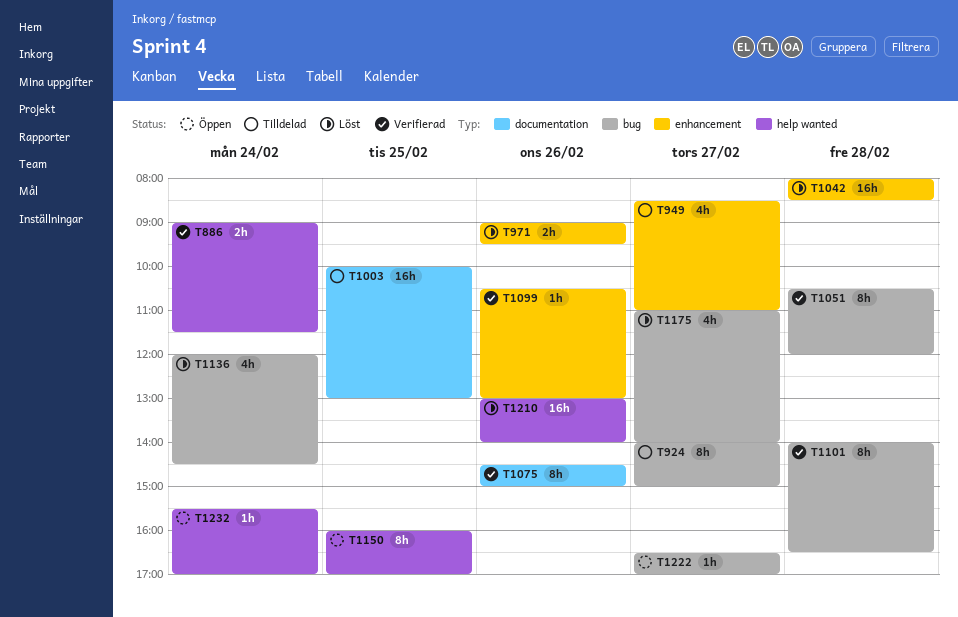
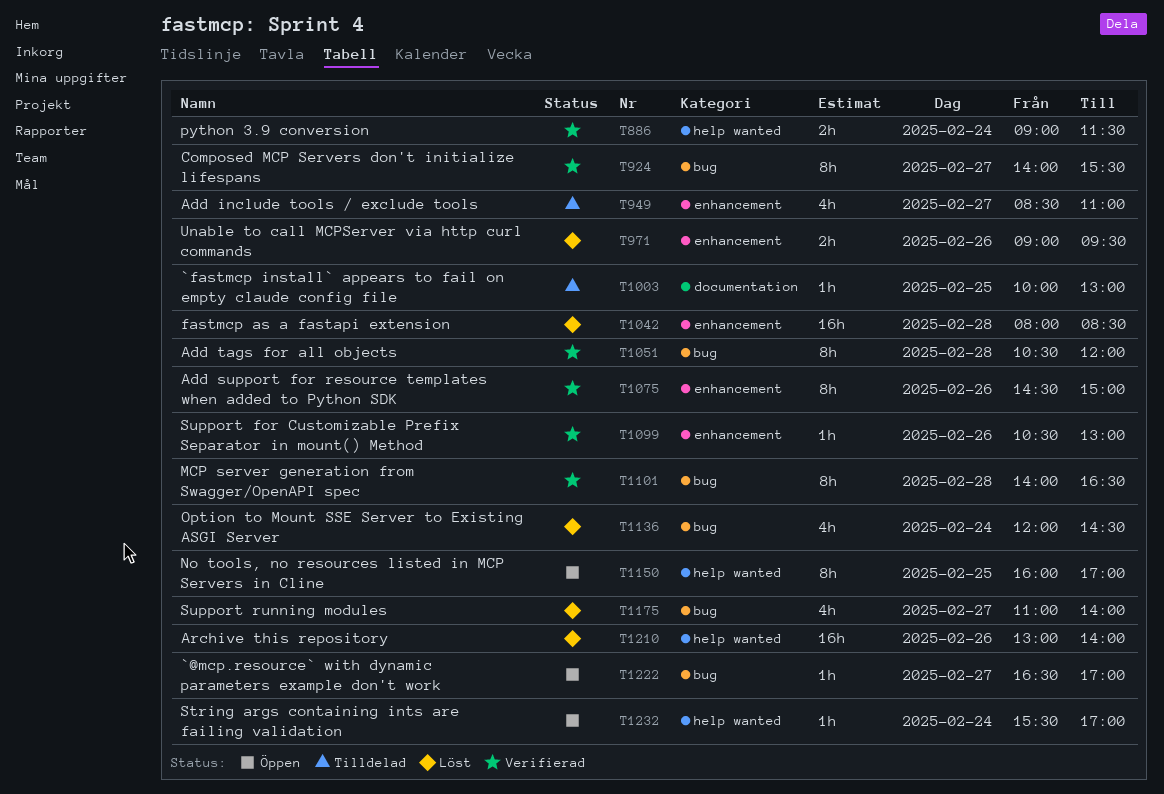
T924, status: Tilldelad -> Verifierad
T924, ends: 15:00 -> 15:30
T1003, estimate: 16h -> 1h
T1075, label: documentation -> enhancement

